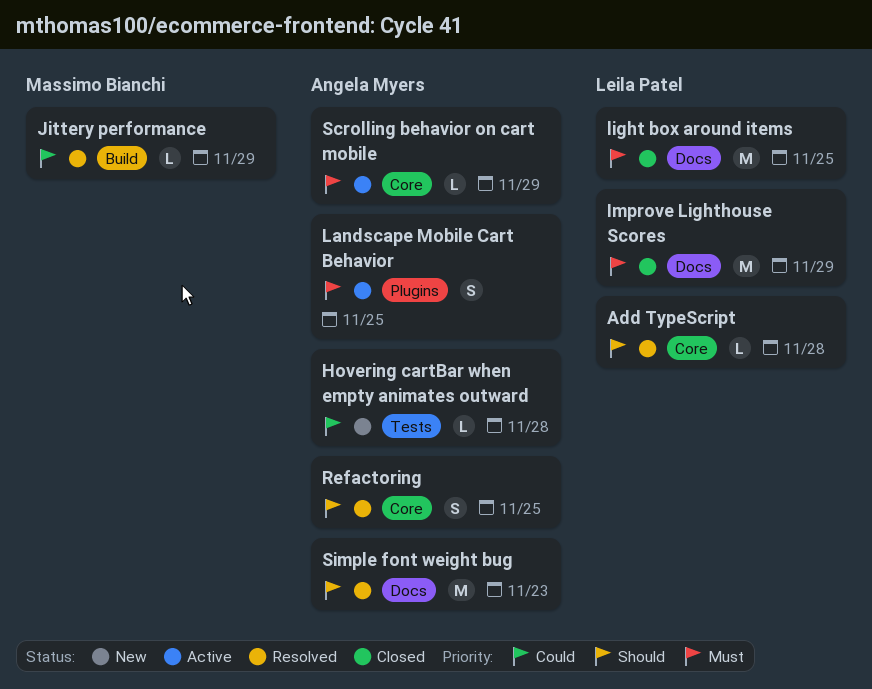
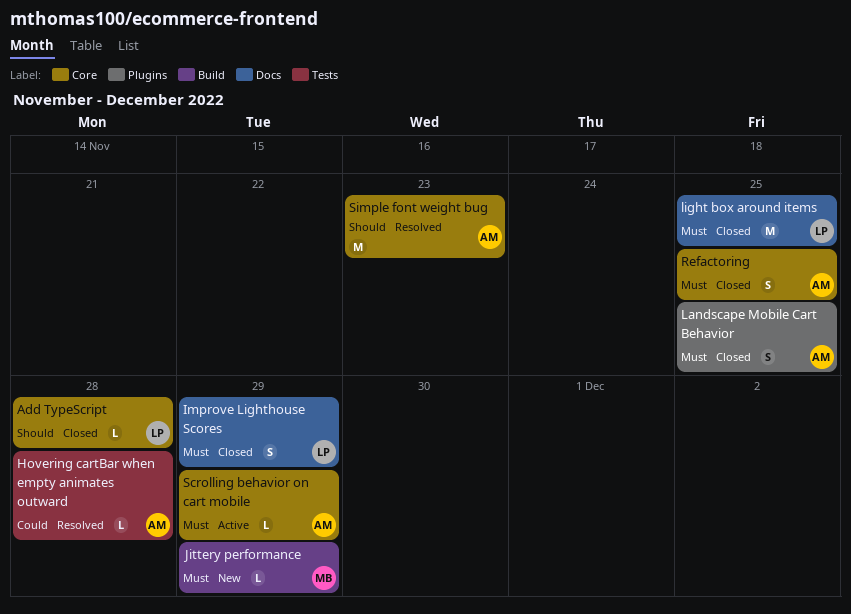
Add TypeScript, status: Resolved -> Closed
Hovering cartBar when empty animates outward, status: New -> Resolved
Improve Lighthouse Scores, estimate: M -> S
Jittery performance, status: Resolved -> New
Jittery performance, priority: Could -> Must
Landscape Mobile Cart Behavior, status: Active -> Closed
Refactoring, status: Resolved -> Closed
Refactoring, priority: Should -> Must
Simple font weight bug, label: Docs -> Core

